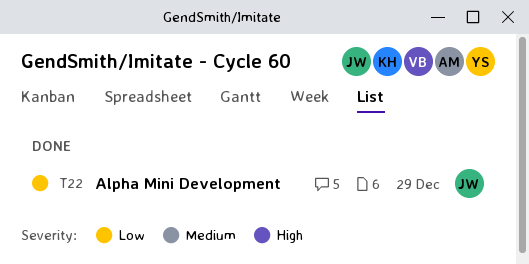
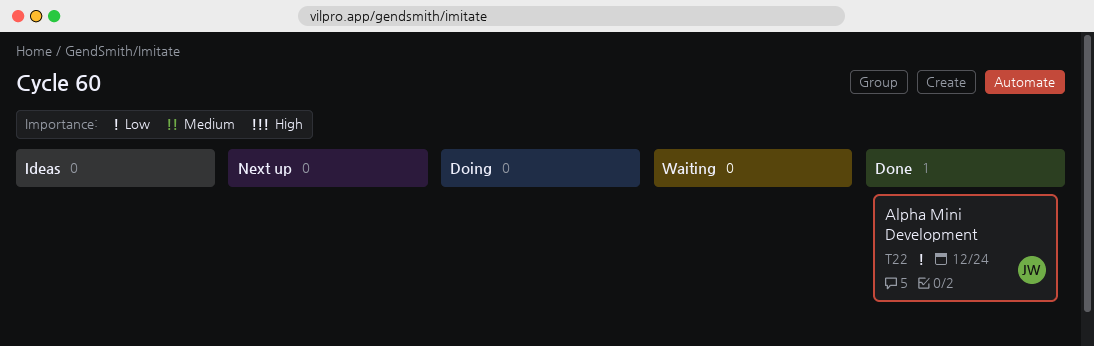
T22, due: Dec 29 -> Dec 24

